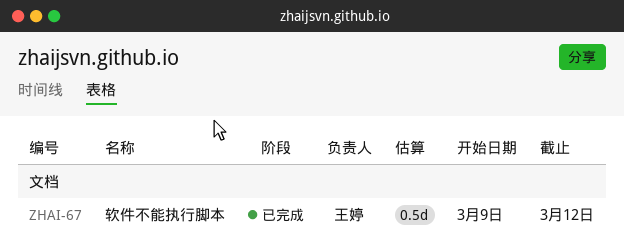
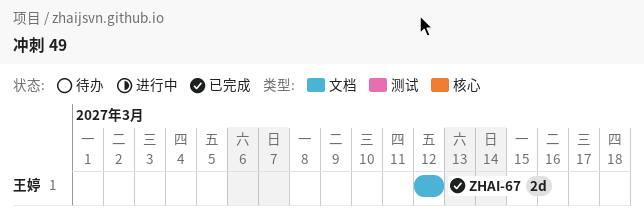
ZHAI-67, estimate: 0.5d -> 2d
ZHAI-67, start: Mar 9 -> Mar 12

